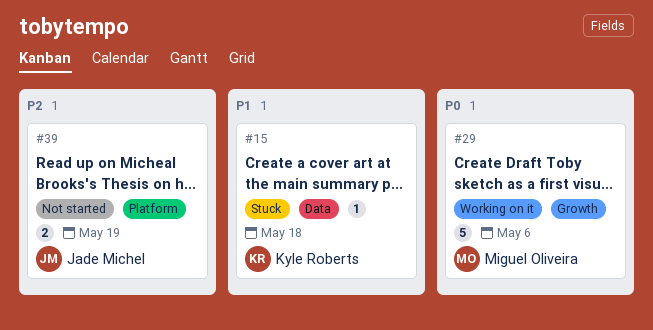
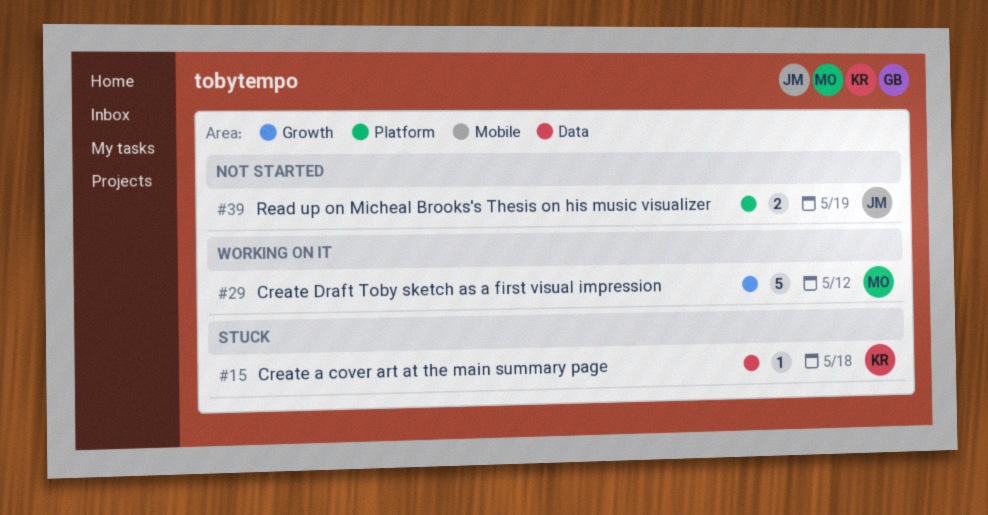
#29, due: May 6 -> May 12

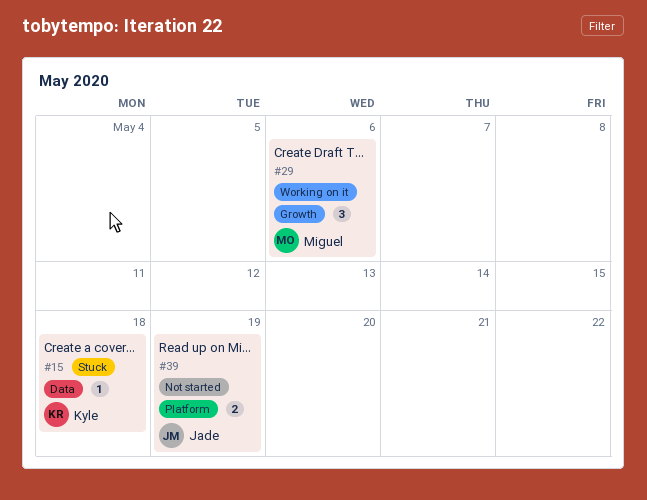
#29, estimate: 5 -> 3
#29, due: May 12 -> May 6

